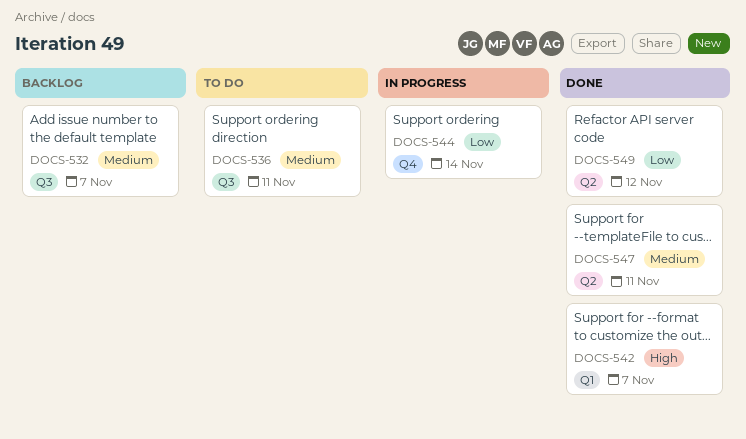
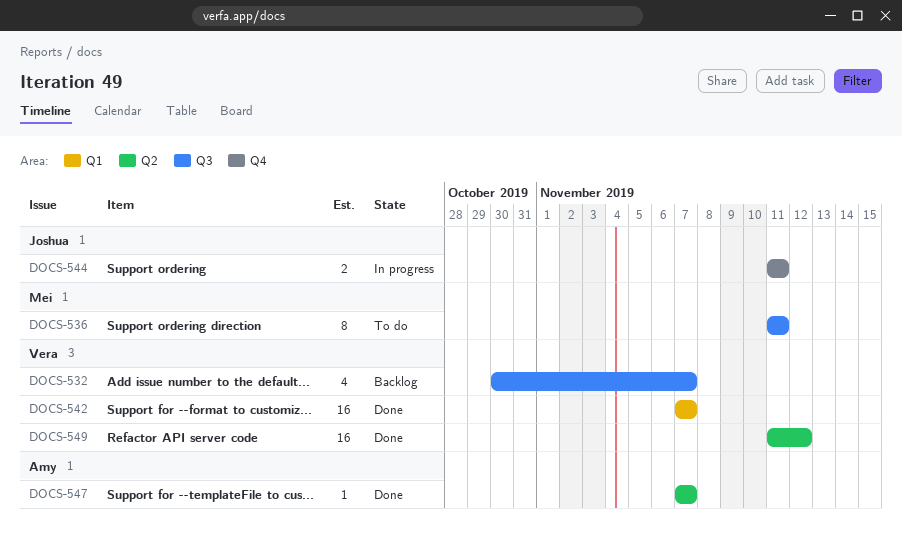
DOCS-544, due: Nov 14 -> Nov 11
DOCS-547, due: Nov 11 -> Nov 7

